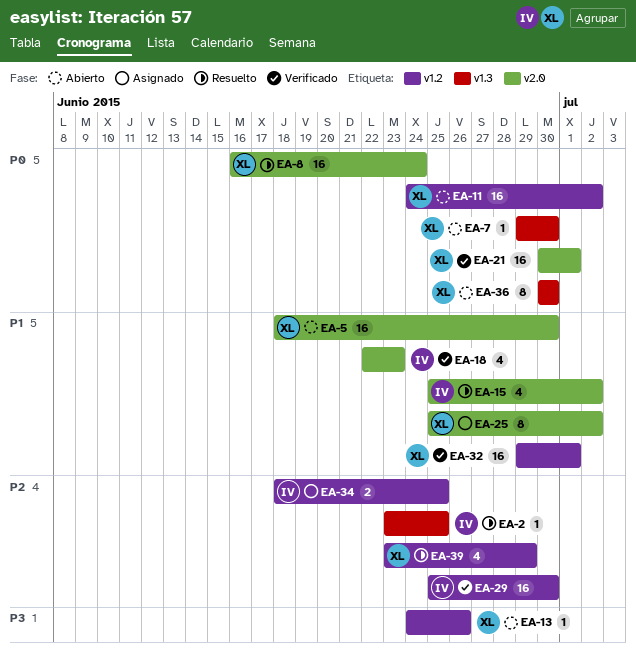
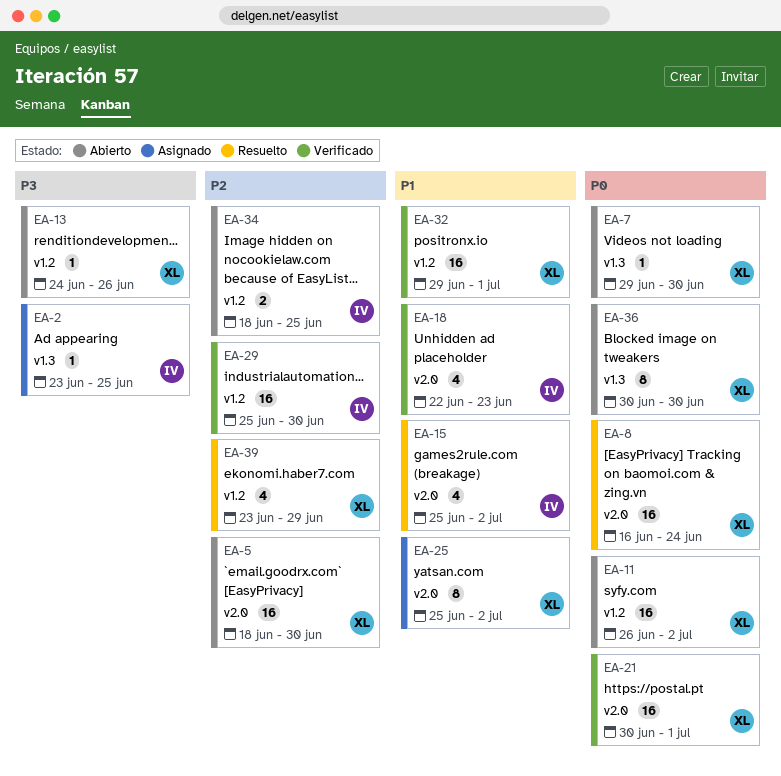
EA-2, status: Resuelto -> Asignado
EA-2, priority: P2 -> P3
EA-5, priority: P1 -> P2
EA-11, start: Jun 24 -> Jun 26
EA-34, status: Asignado -> Abierto

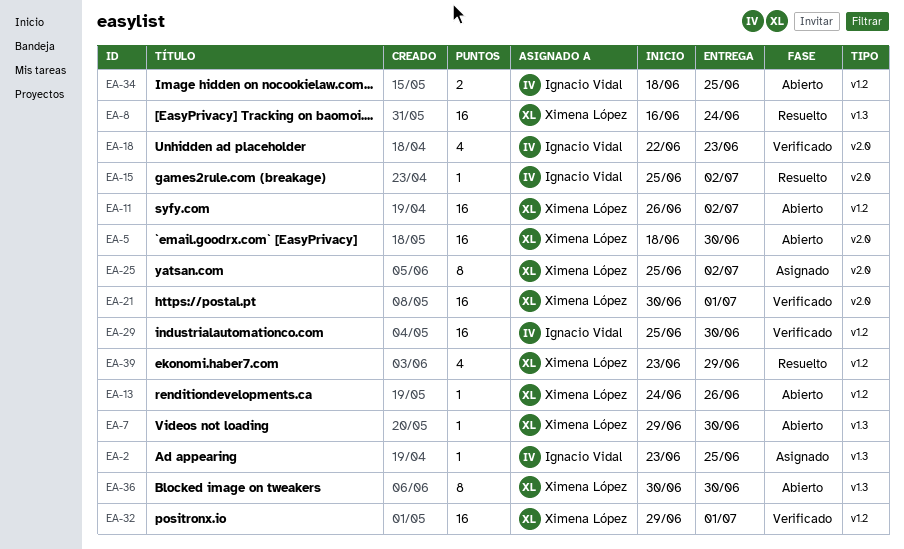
EA-8, label: v2.0 -> v1.3
EA-15, estimate: 4 -> 1

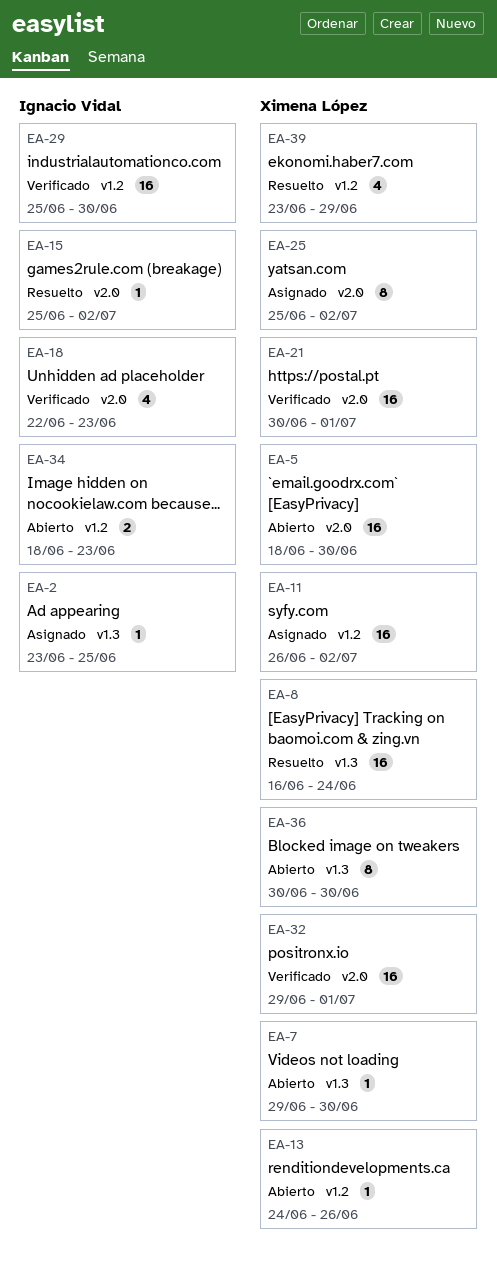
EA-11, status: Abierto -> Asignado
EA-32, label: v1.2 -> v2.0
EA-34, due: Jun 25 -> Jun 23

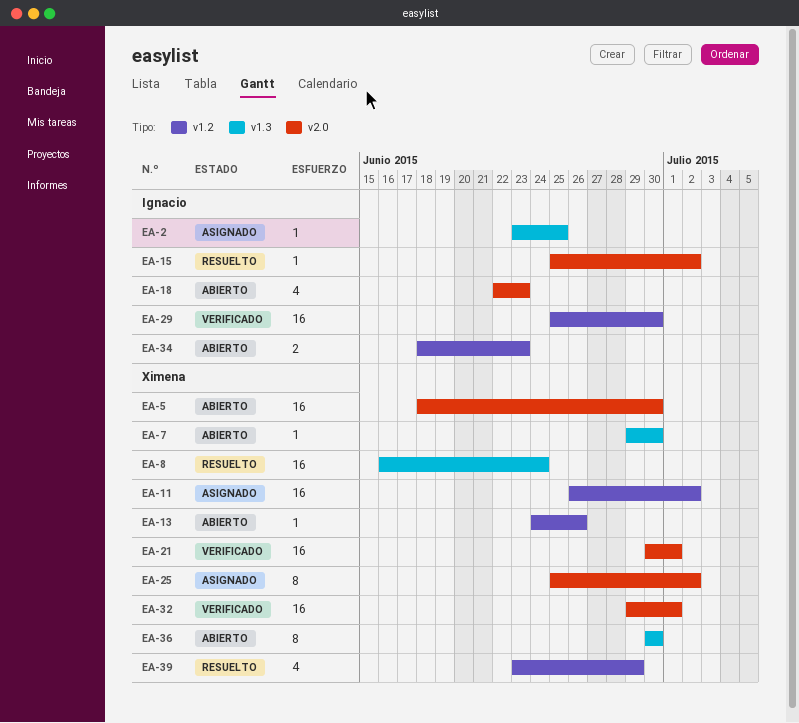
EA-18, status: Verificado -> Abierto

